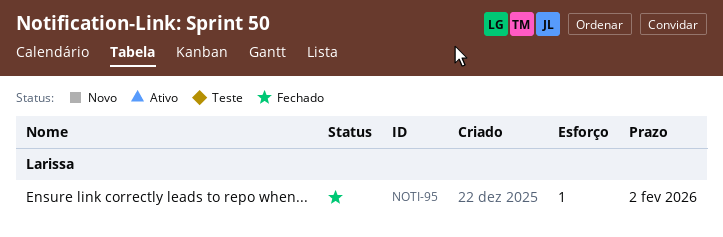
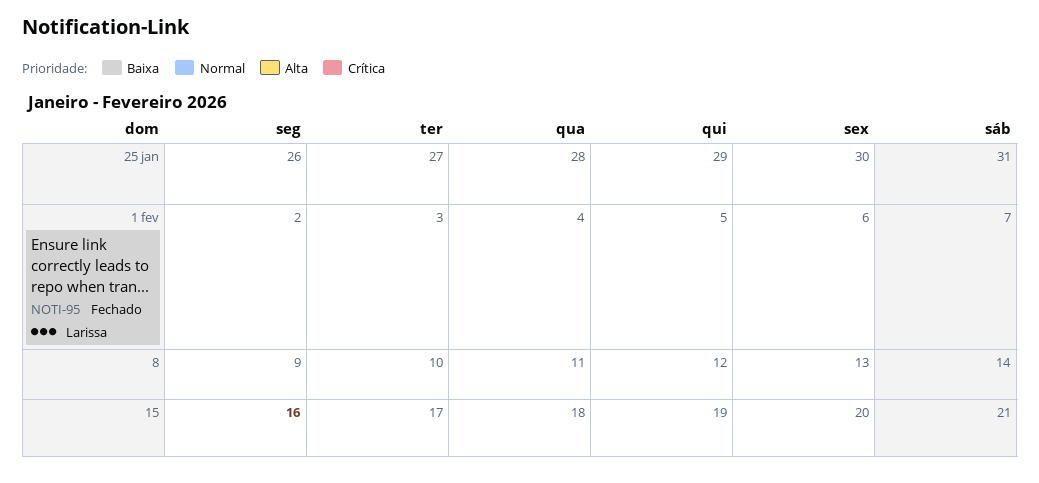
NOTI-95, estimate: 1 -> 3
NOTI-95, due: Feb 2 -> Feb 1

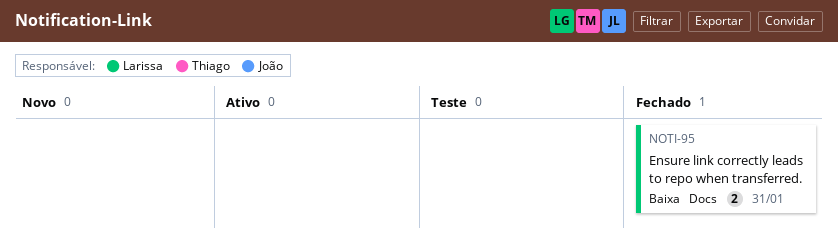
NOTI-95, estimate: 3 -> 2
NOTI-95, due: Feb 1 -> Jan 31

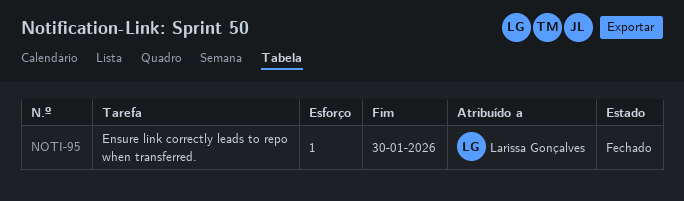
NOTI-95, estimate: 2 -> 1
NOTI-95, due: Jan 31 -> Jan 30

